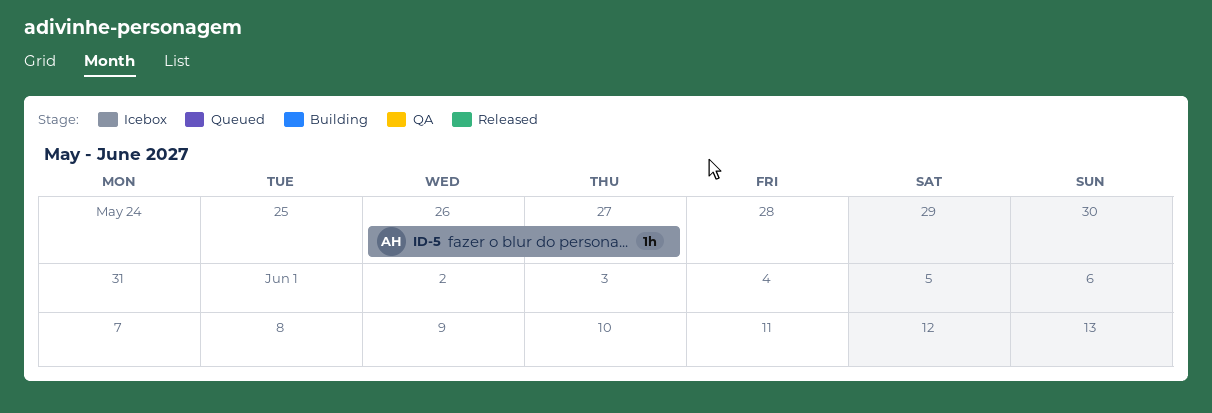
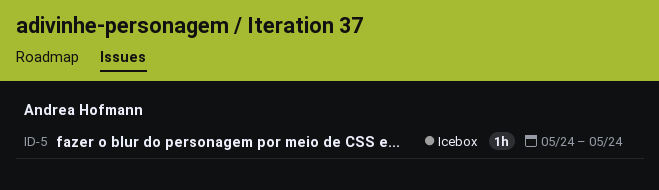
ID-5, start: May 26 -> May 24
ID-5, due: May 27 -> May 24

